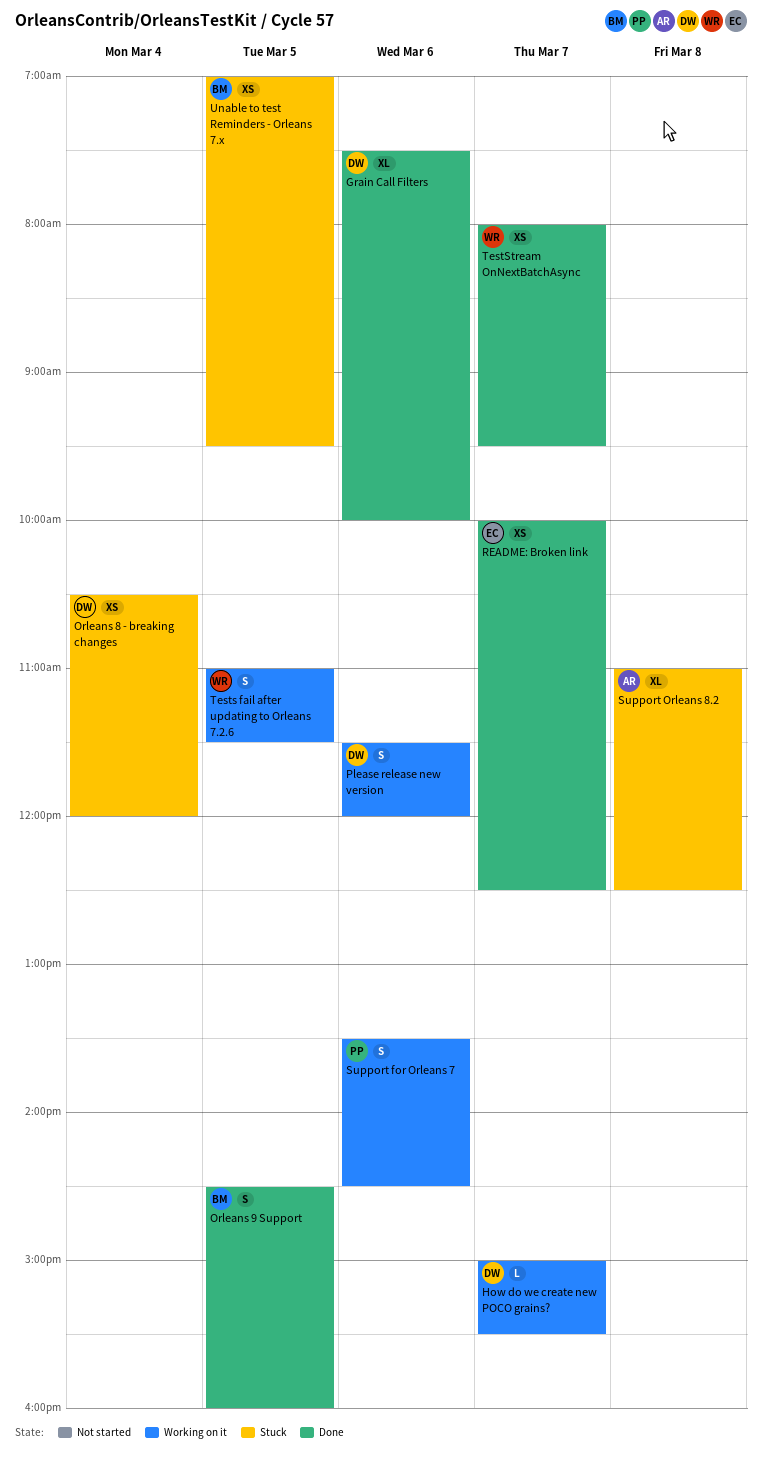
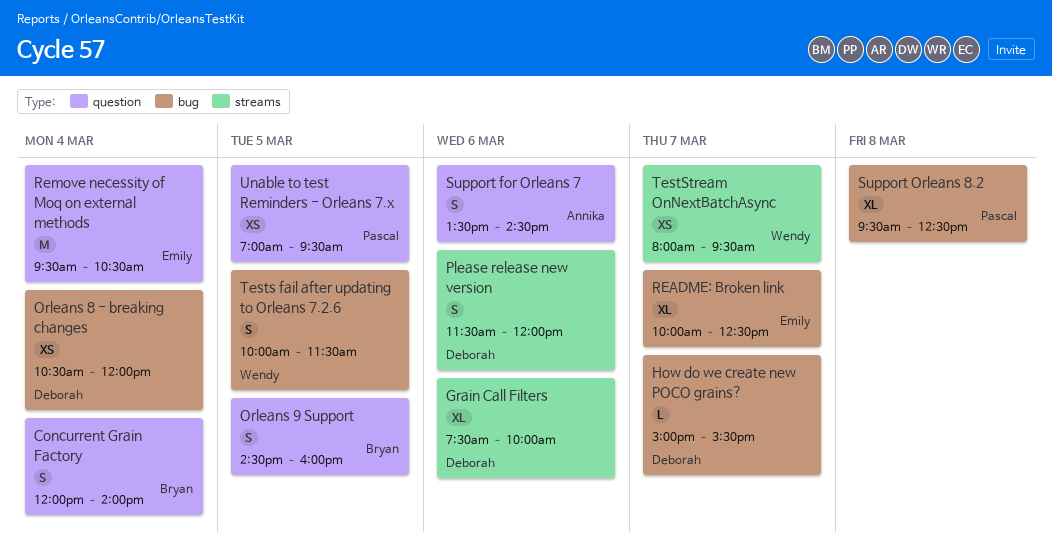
Concurrent Grain Factory: none -> present
README: Broken link, estimate: XS -> XL
Remove necessity of Moq on external methods: none -> present
Support for Orleans 7, owner: Pascal -> Annika
Support Orleans 8.2, owner: Annika -> Pascal
Support Orleans 8.2, begins: 11:00 -> 09:30
Tests fail after updating to Orleans 7.2.6, begins: 11:00 -> 10:00
Unable to test Reminders - Orleans 7.x, owner: Bryan -> Pascal

